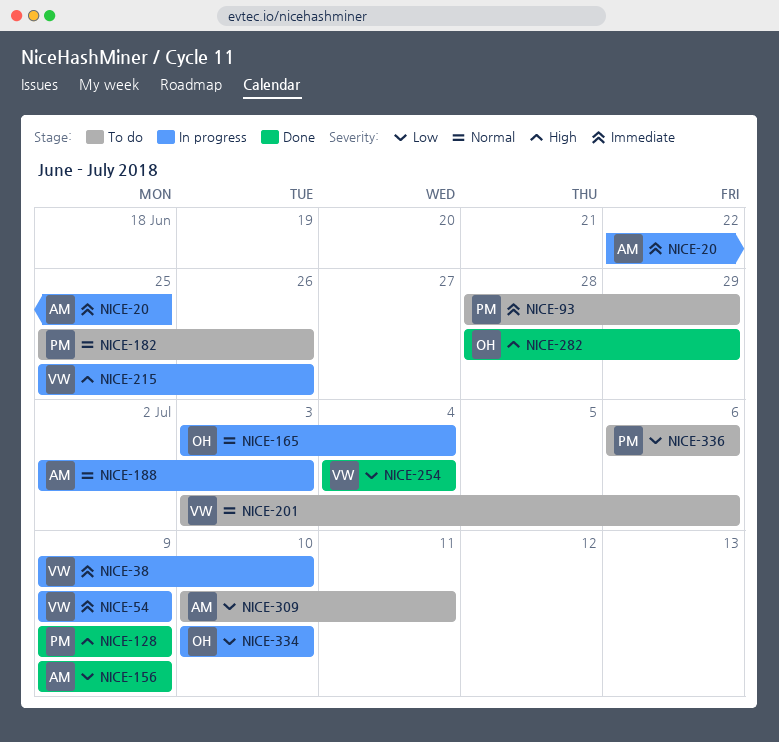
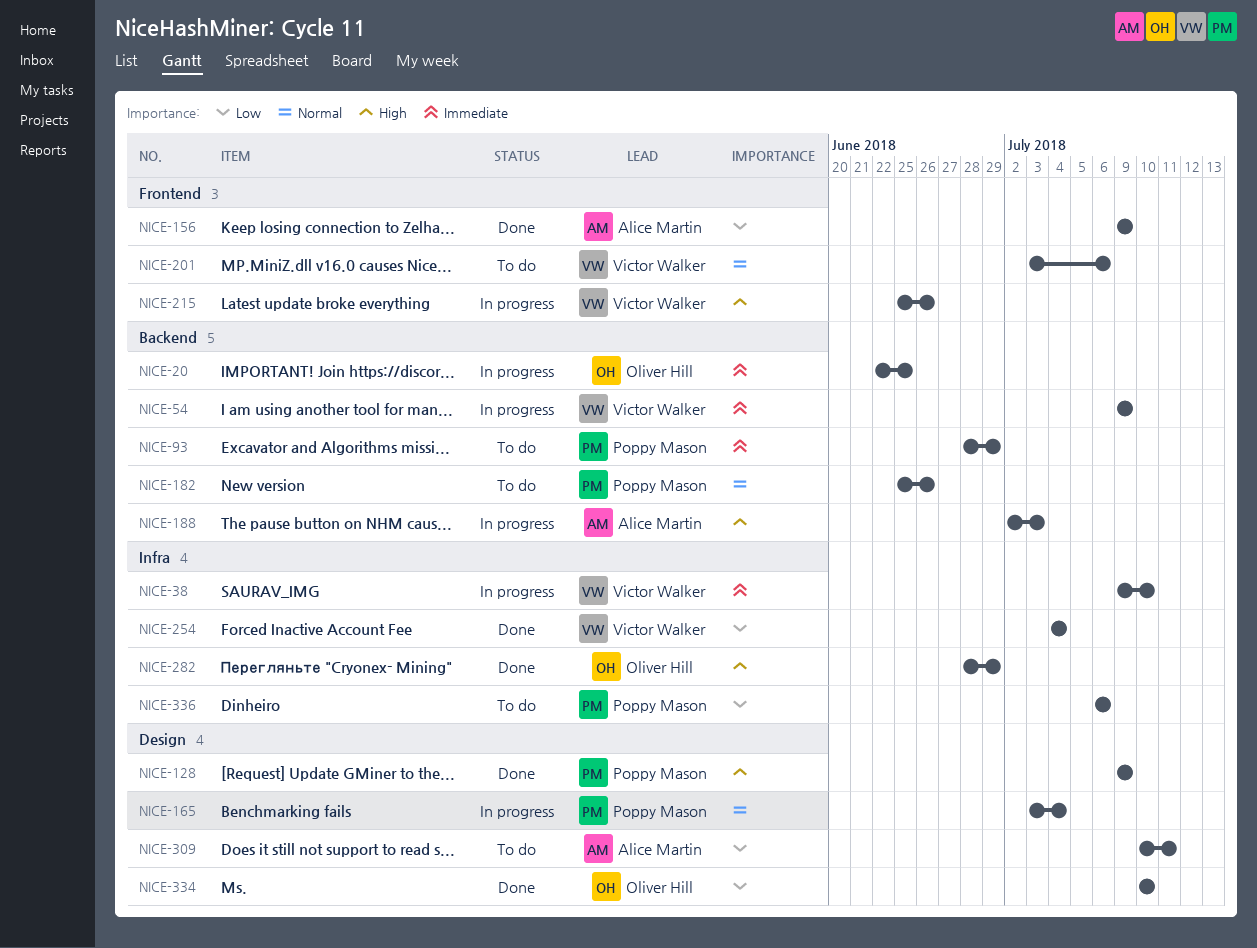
NICE-20, owner: Alice Martin -> Oliver Hill
NICE-165, owner: Oliver Hill -> Poppy Mason
NICE-188, priority: Normal -> High
NICE-334, status: In progress -> Done

